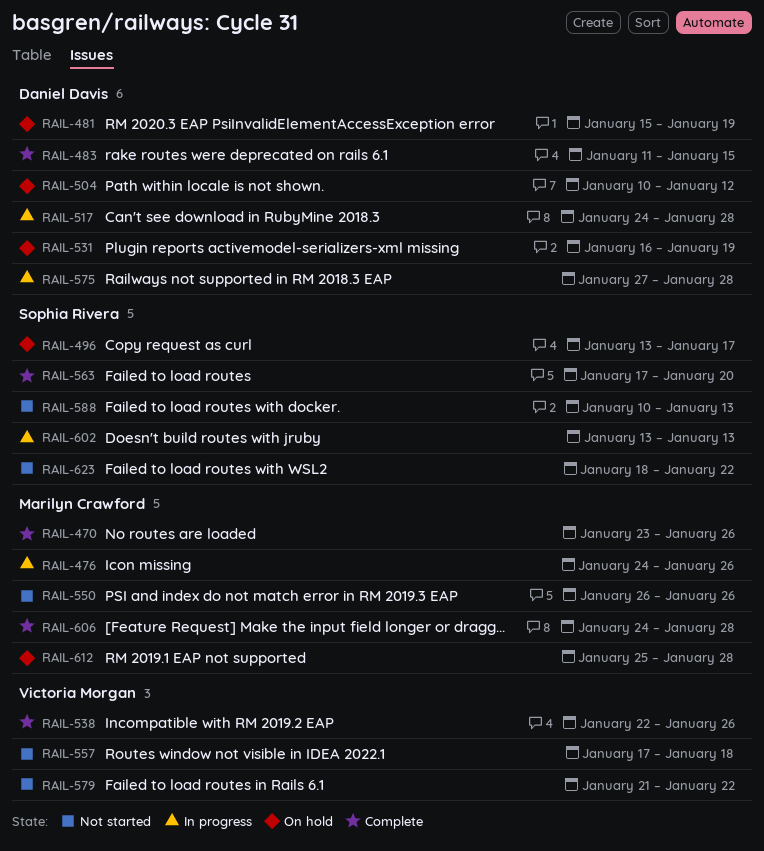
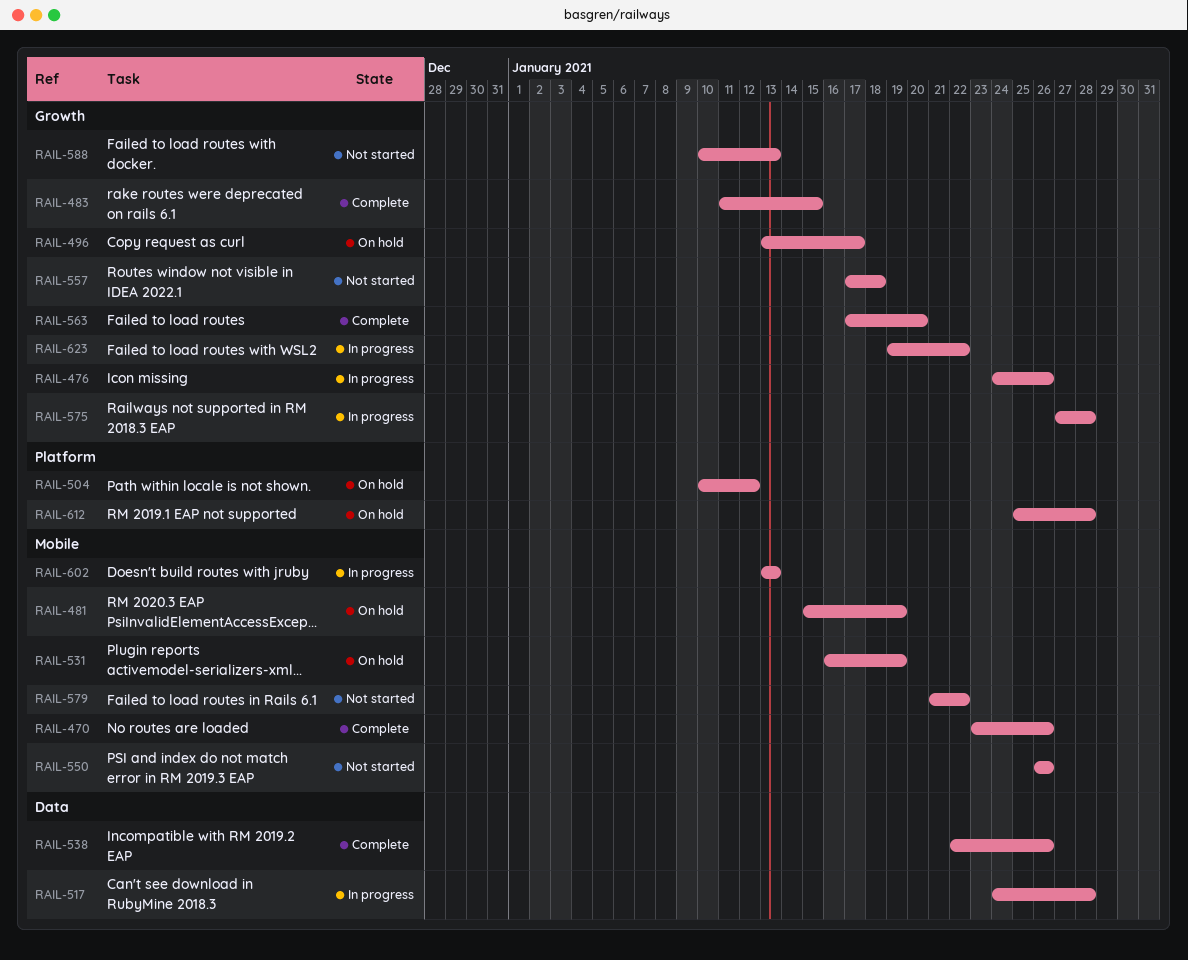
RAIL-606: present -> none
RAIL-623, status: Not started -> In progress
RAIL-623, start: Jan 18 -> Jan 19

